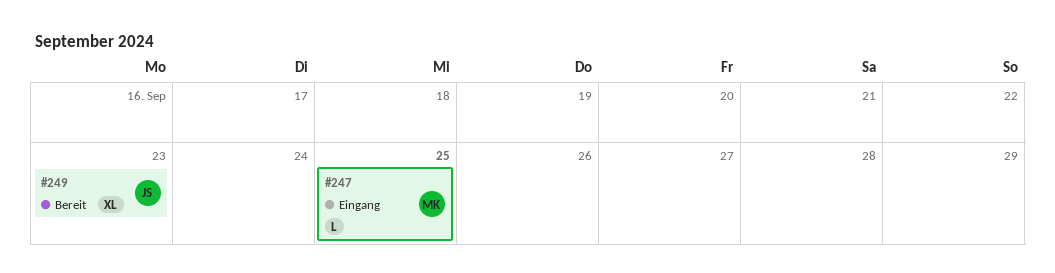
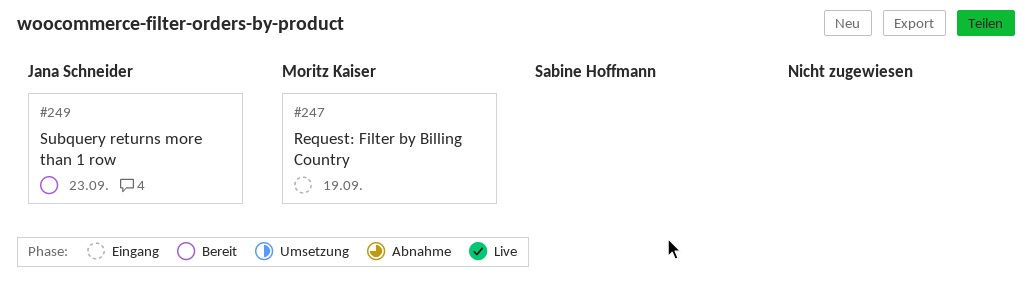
#247, due: Sep 25 -> Sep 19

